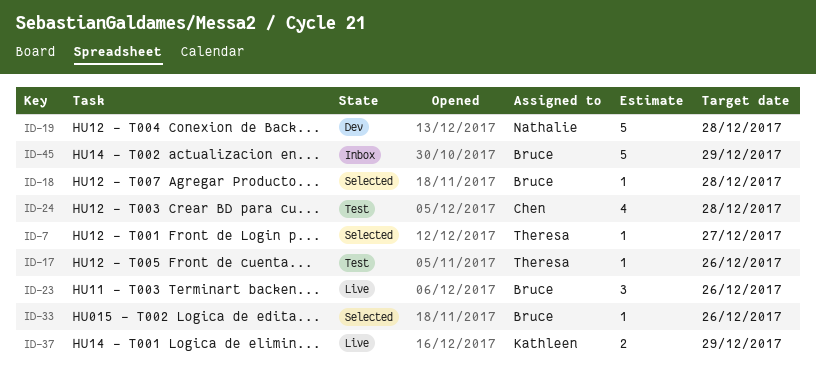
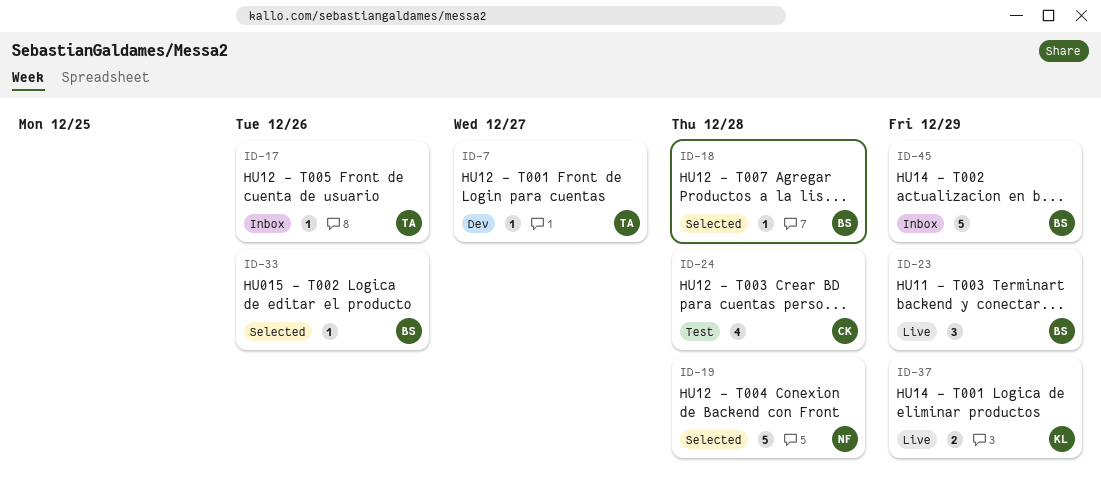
ID-7, status: Selected -> Dev
ID-17, status: Test -> Inbox
ID-19, status: Dev -> Selected
ID-23, due: Dec 26 -> Dec 29

